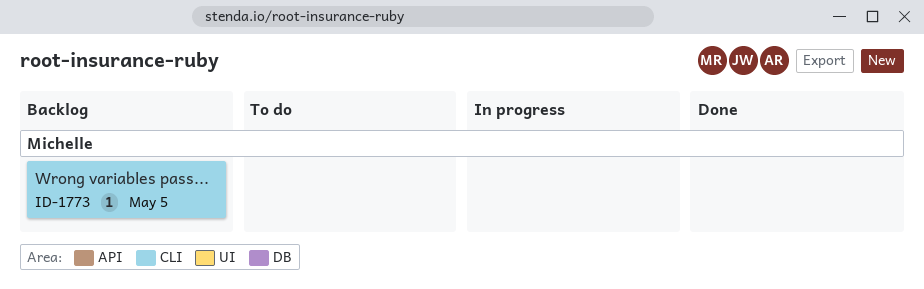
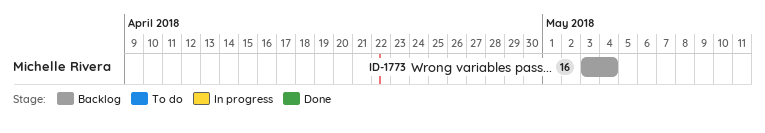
ID-1773, estimate: 1 -> 16
ID-1773, due: May 5 -> May 4

